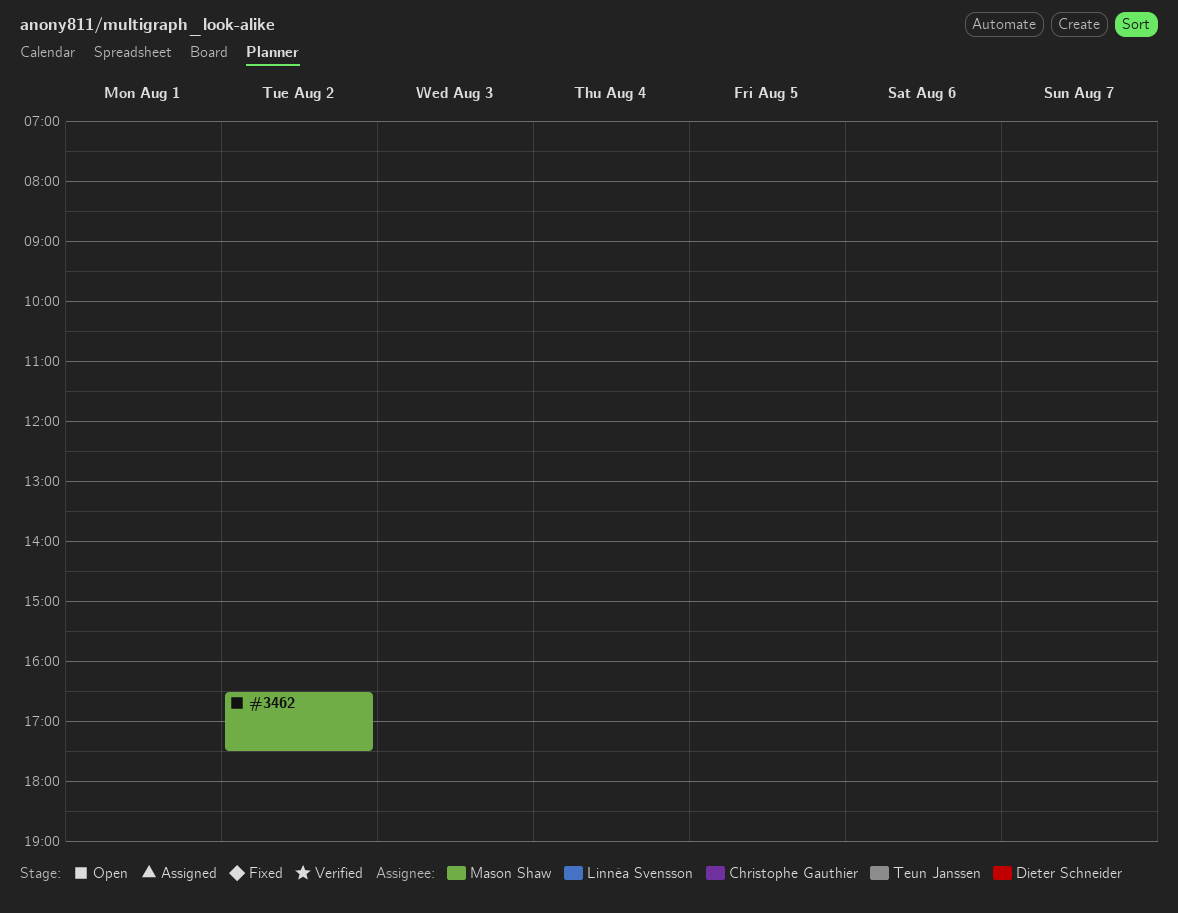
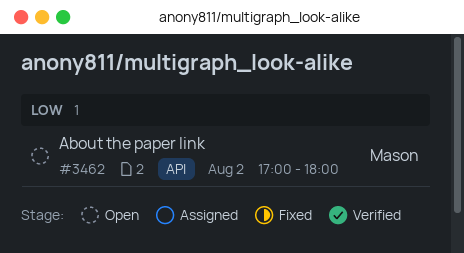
#3462, begins: 16:30 -> 17:00
#3462, ends: 17:30 -> 18:00

